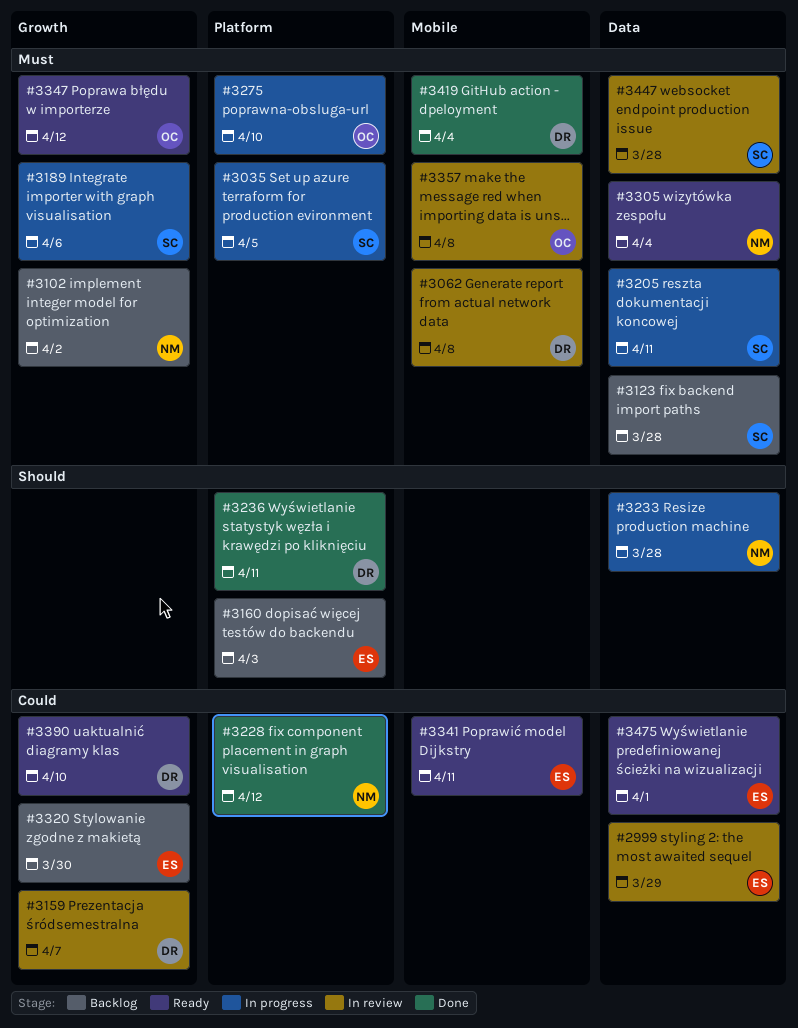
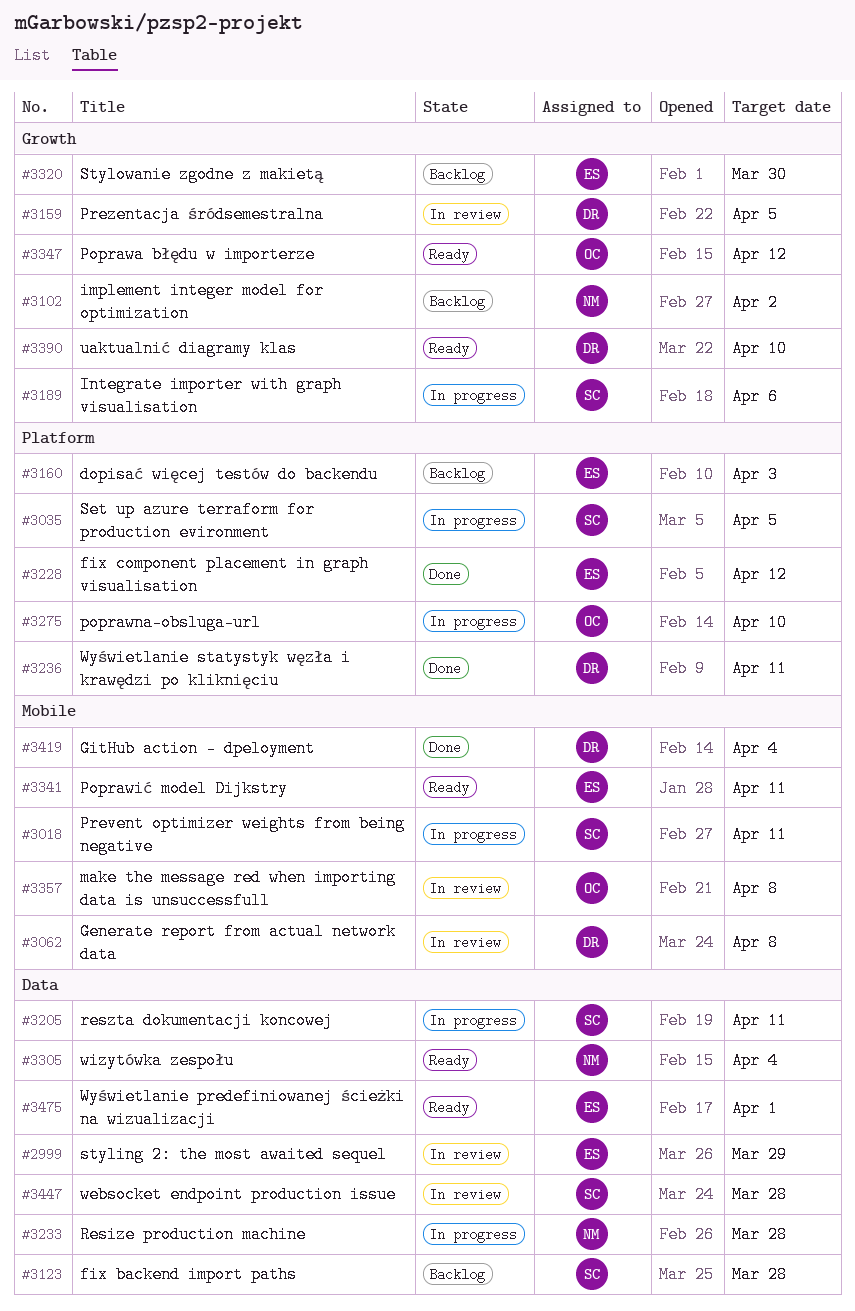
#3018: none -> present
#3159, due: Apr 7 -> Apr 5
#3228, owner: NM -> ES

